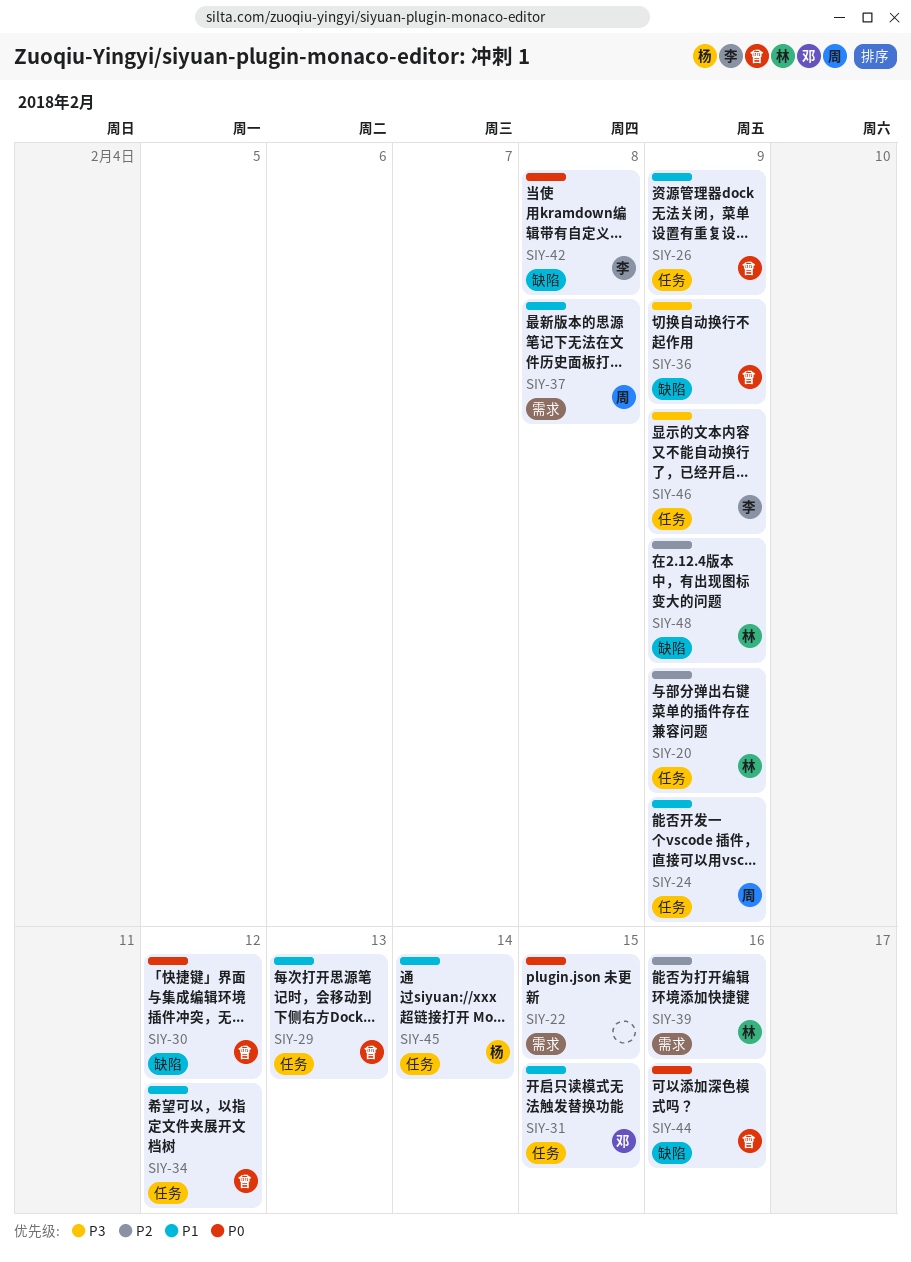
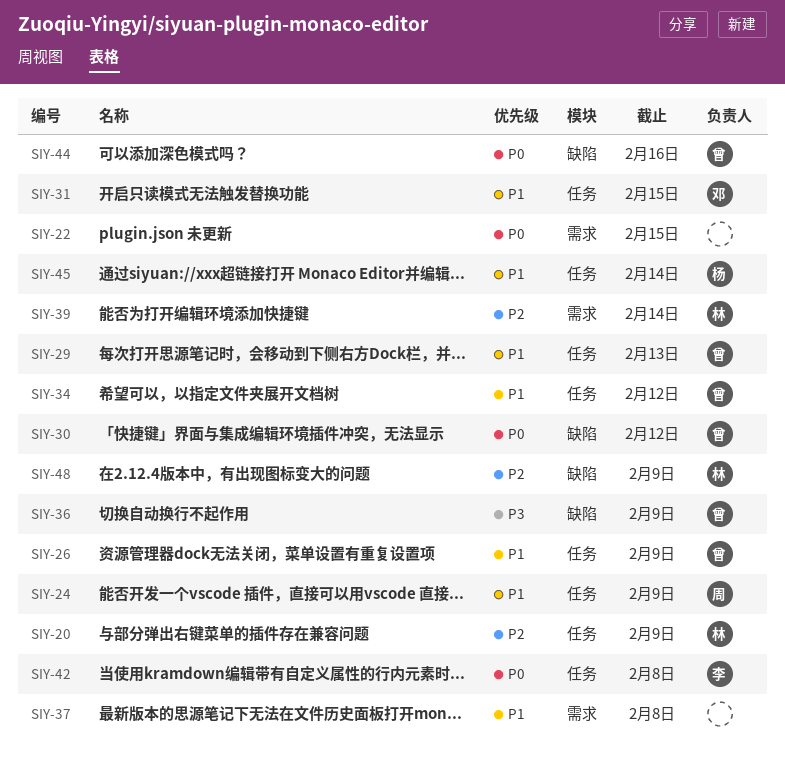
SIY-37, owner: 周 -> none
SIY-39, due: Feb 16 -> Feb 14
SIY-42, label: 缺陷 -> 任务
SIY-46: present -> none

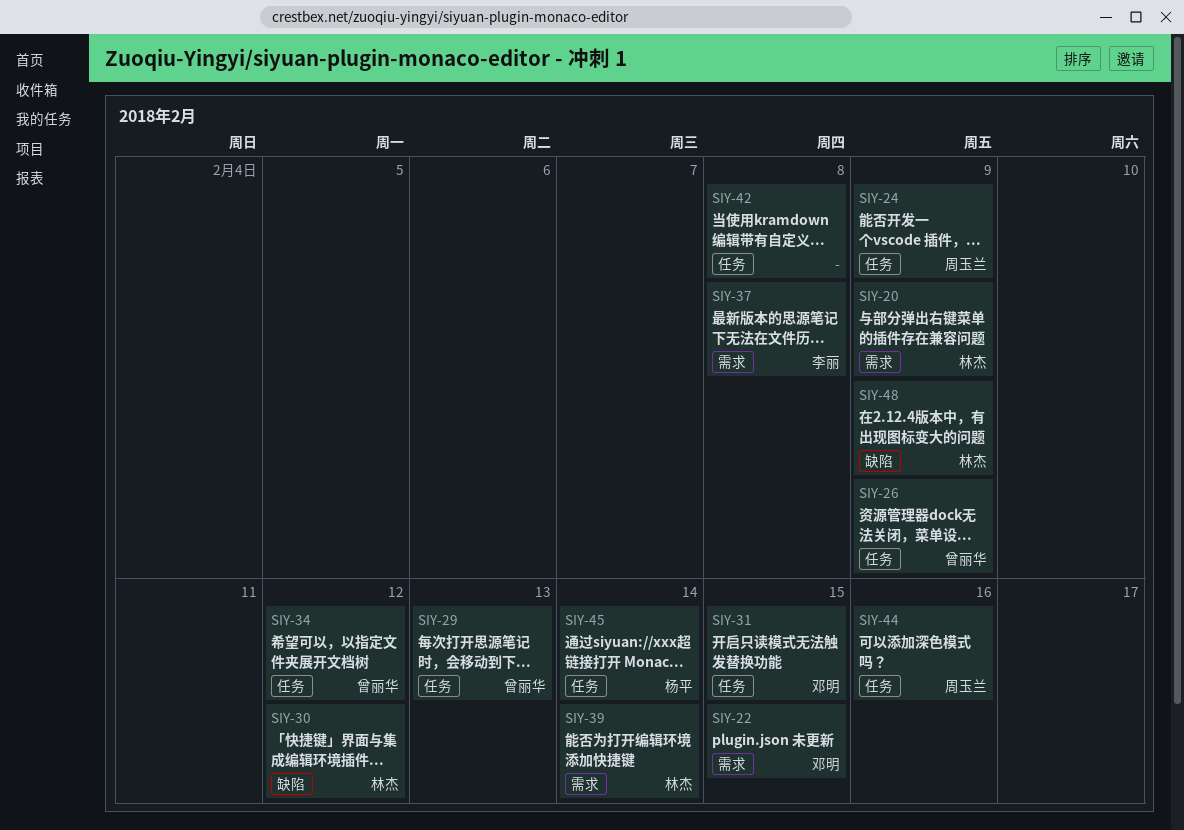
SIY-20, label: 任务 -> 需求
SIY-22, owner: none -> 邓明
SIY-30, owner: 曾丽华 -> 林杰
SIY-36: present -> none
SIY-37, owner: none -> 李丽
SIY-42, owner: 李丽 -> none
SIY-44, owner: 曾丽华 -> 周玉兰
SIY-44, label: 缺陷 -> 任务

